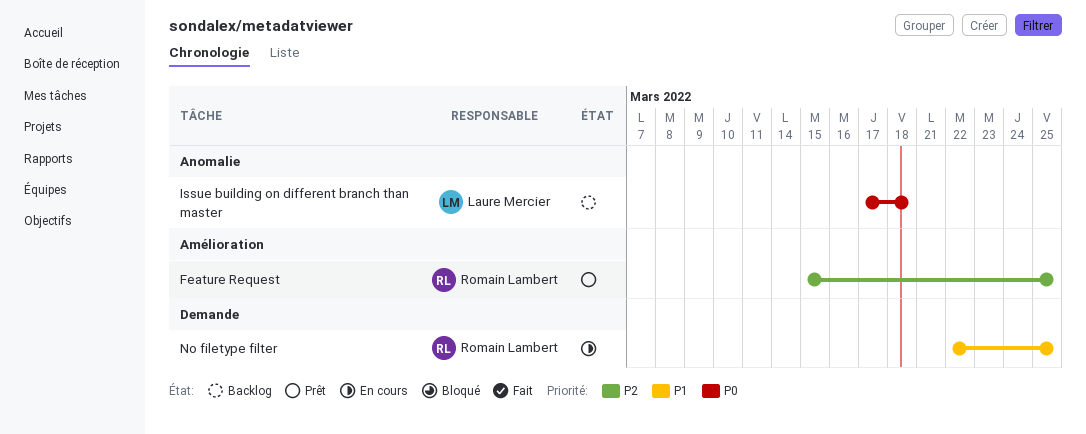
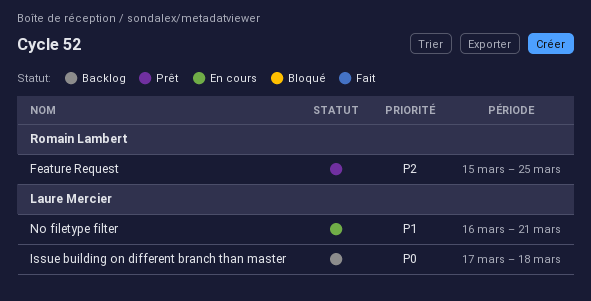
No filetype filter, owner: Romain Lambert -> Laure Mercier
No filetype filter, start: Mar 22 -> Mar 16
No filetype filter, due: Mar 25 -> Mar 21

